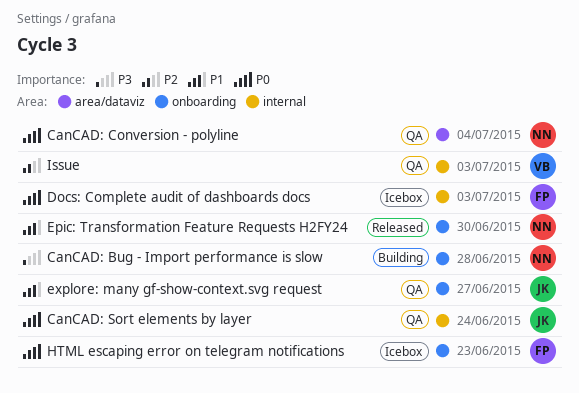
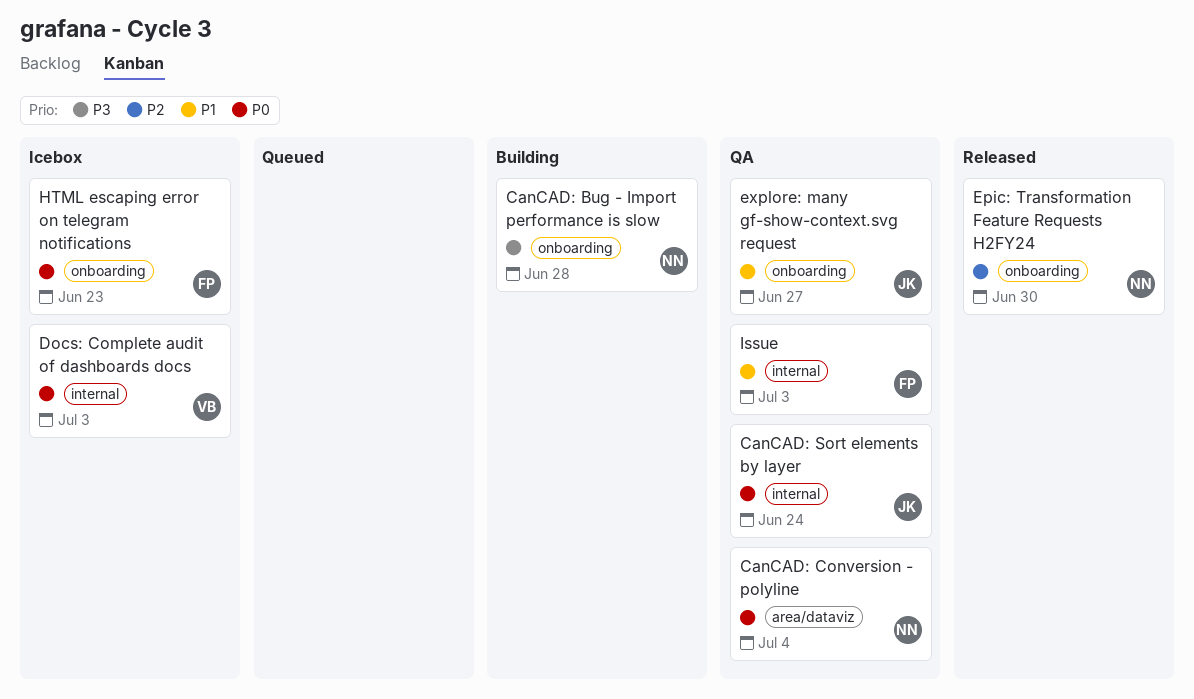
Docs: Complete audit of dashboards docs, owner: FP -> VB
Epic: Transformation Feature Requests H2FY24, priority: P1 -> P2
Issue, owner: VB -> FP
Issue, priority: P2 -> P1

